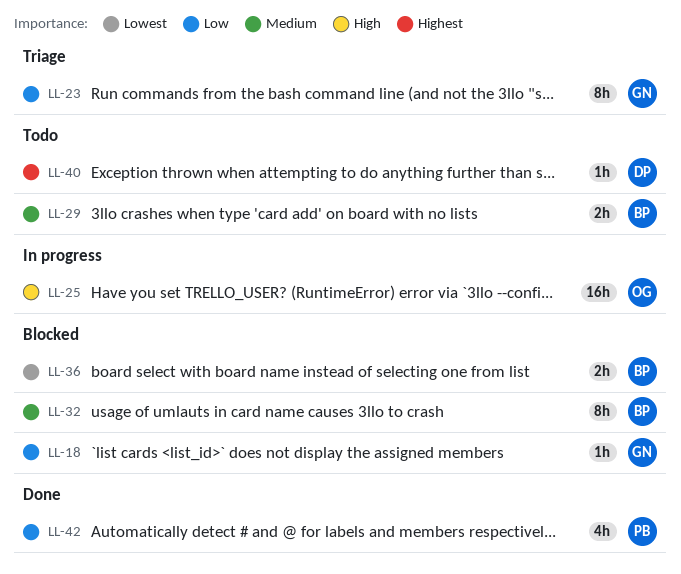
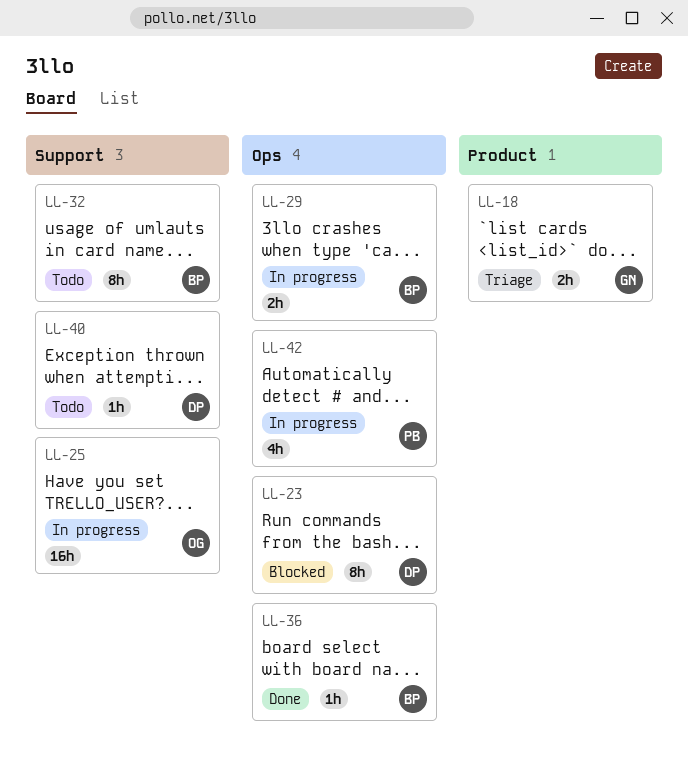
LL-18, status: Blocked -> Triage
LL-18, estimate: 1h -> 2h
LL-23, status: Triage -> Blocked
LL-23, owner: GN -> DP
LL-29, status: Todo -> In progress
LL-32, status: Blocked -> Todo
LL-36, status: Blocked -> Done
LL-36, estimate: 2h -> 1h
LL-42, status: Done -> In progress

